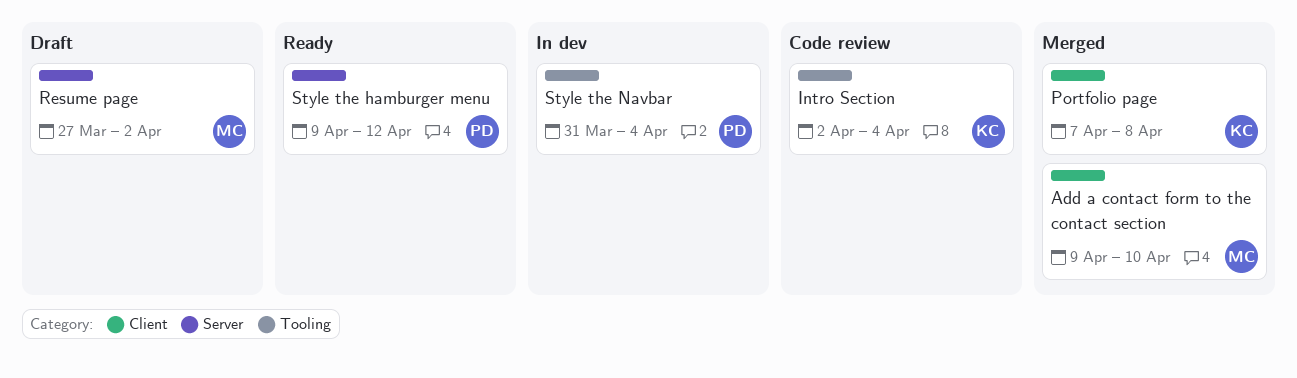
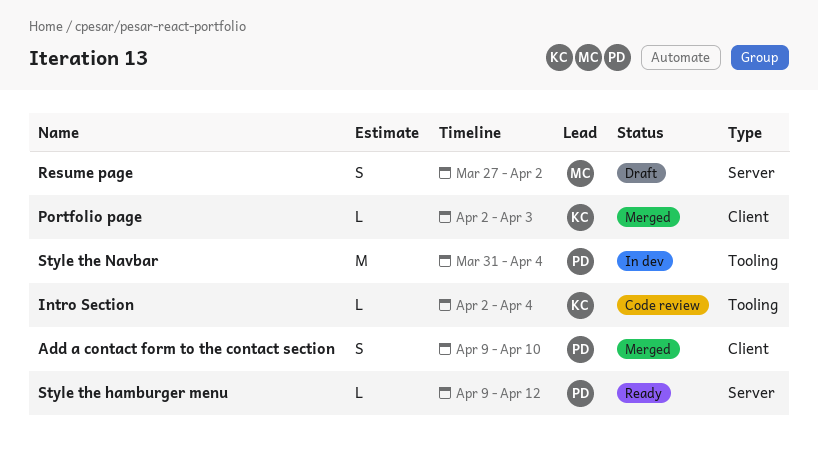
Add a contact form to the contact section, owner: MC -> PD
Portfolio page, start: Apr 7 -> Apr 2
Portfolio page, due: Apr 8 -> Apr 3

